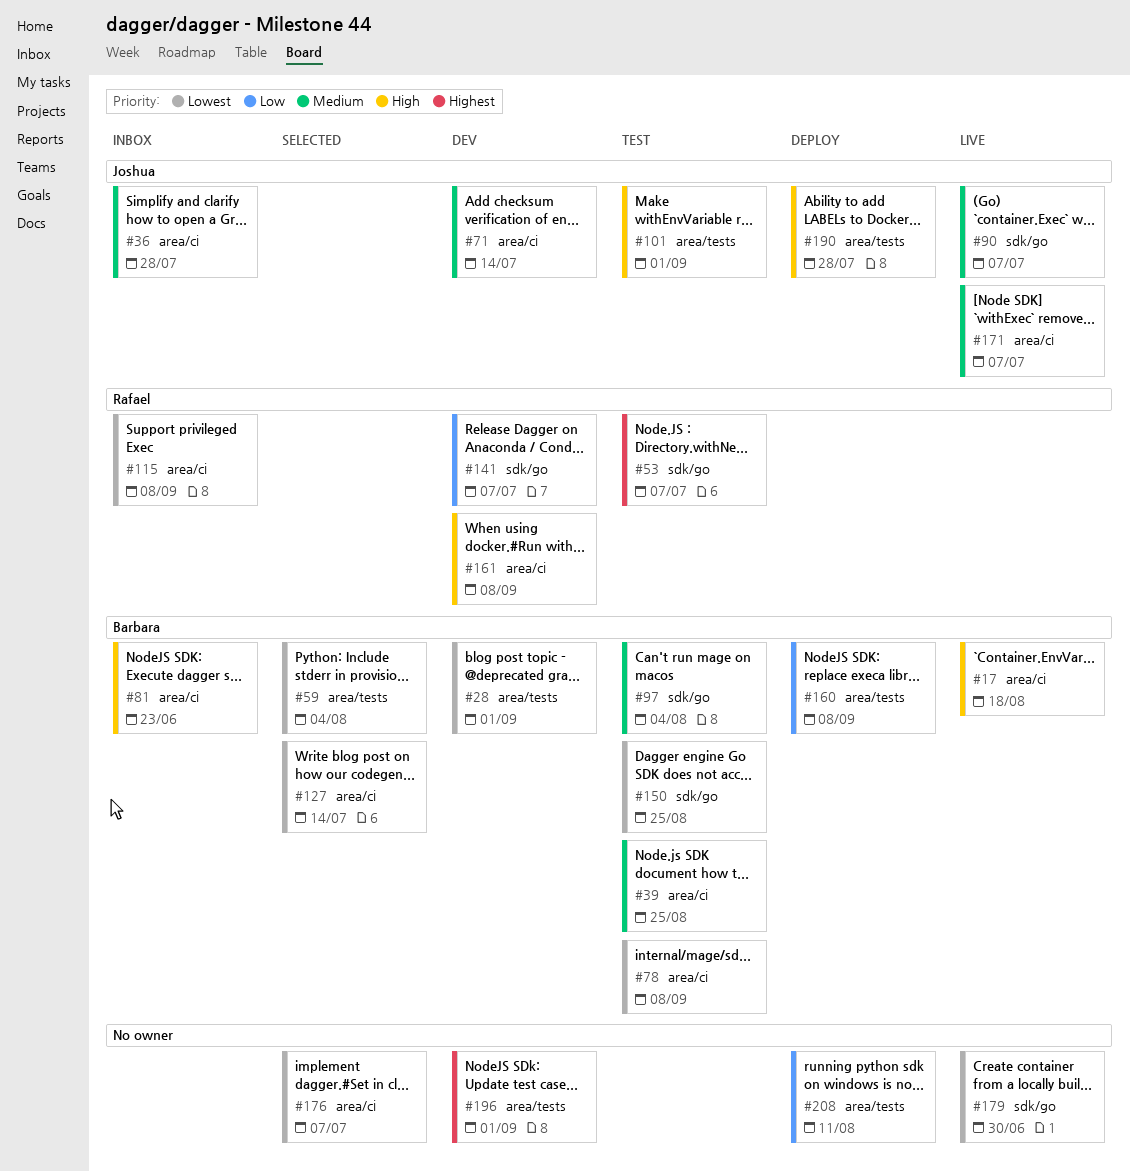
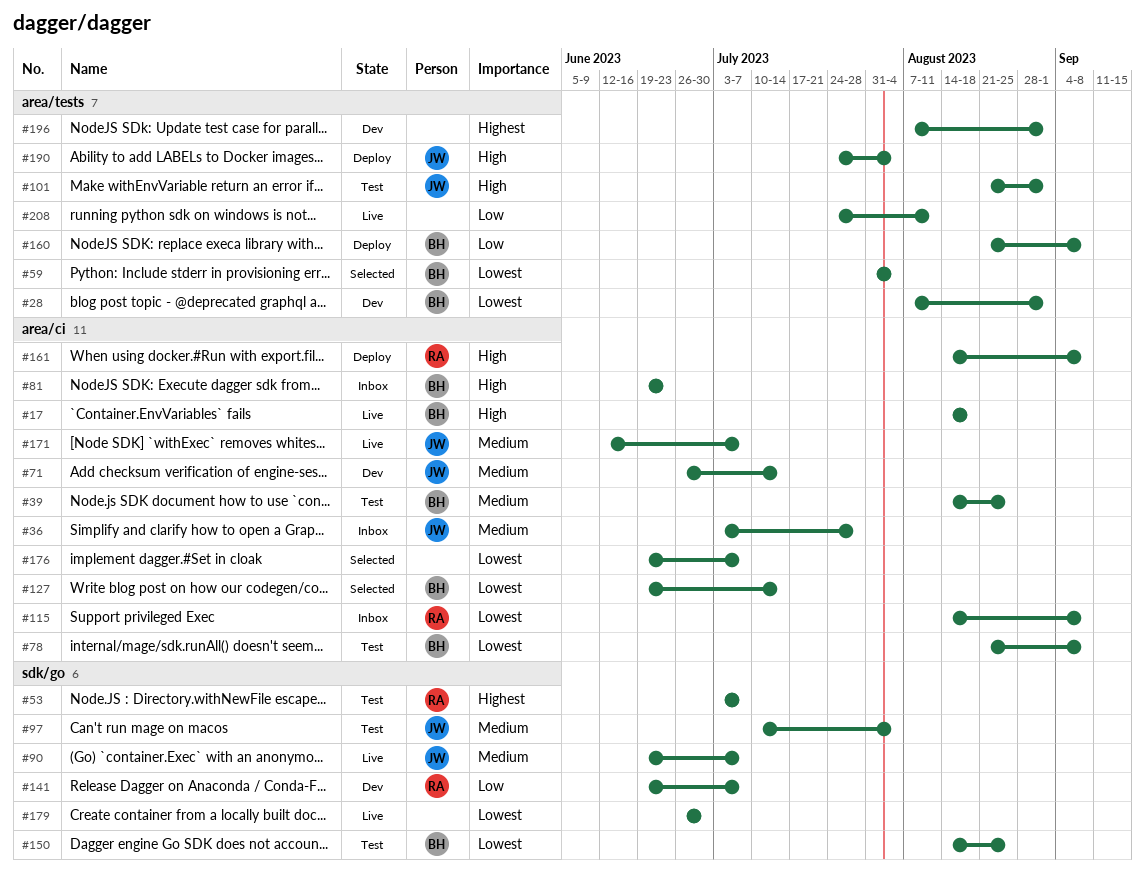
#97, owner: Barbara -> Joshua
#161, status: Dev -> Deploy
#190, due: Jul 28 -> Aug 4
#208, status: Deploy -> Live

